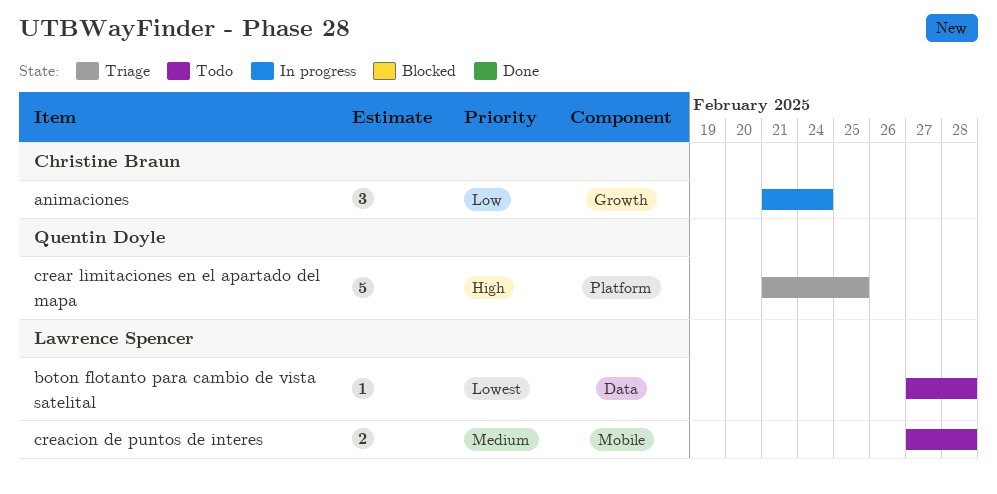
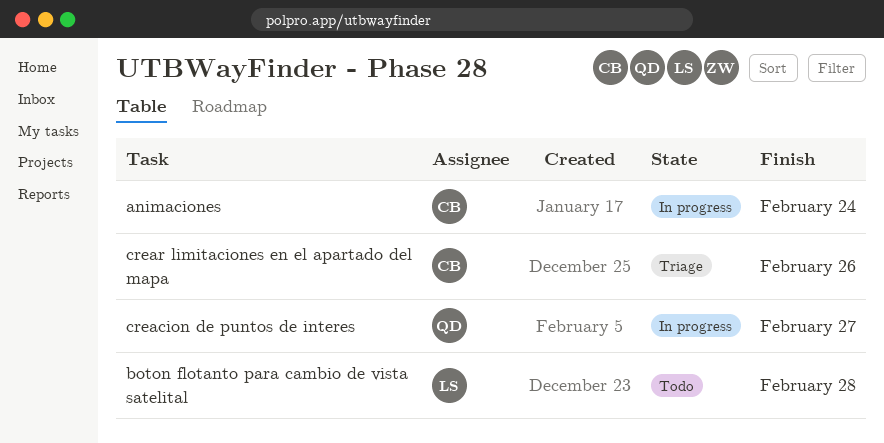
creacion de puntos de interes, status: Todo -> In progress
creacion de puntos de interes, owner: Lawrence Spencer -> Quentin Doyle
creacion de puntos de interes, due: Feb 28 -> Feb 27
crear limitaciones en el apartado del mapa, owner: Quentin Doyle -> Christine Braun
crear limitaciones en el apartado del mapa, due: Feb 25 -> Feb 26

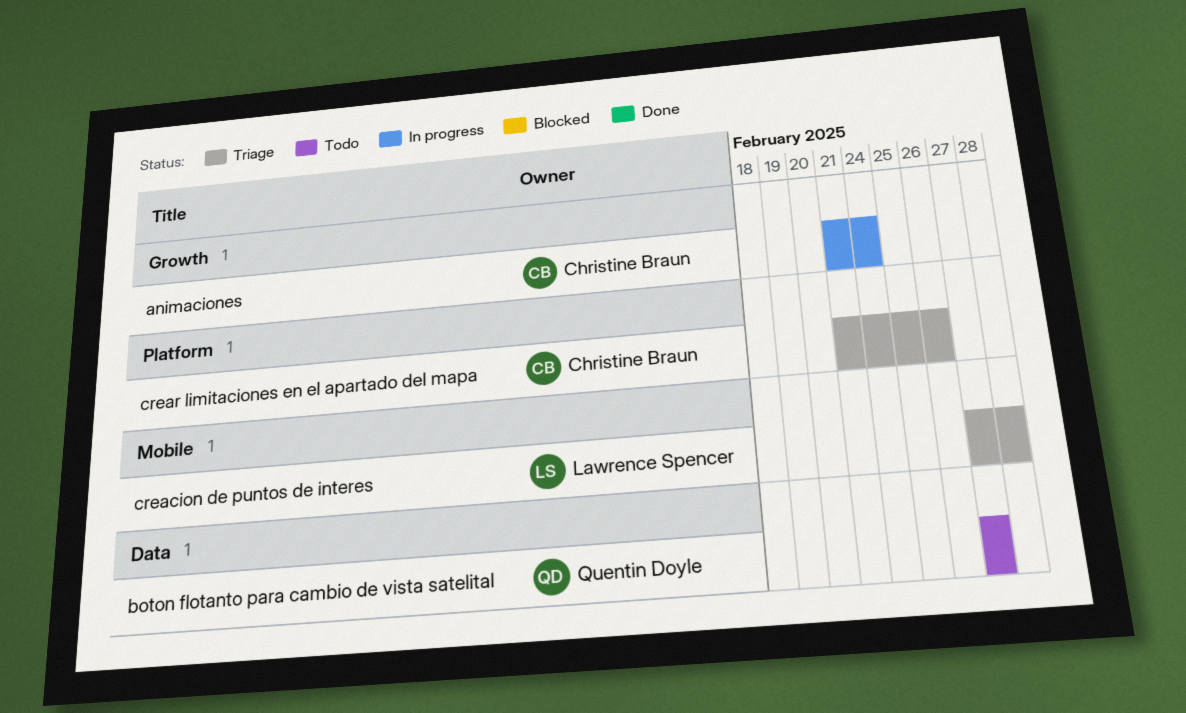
boton flotanto para cambio de vista satelital, owner: Lawrence Spencer -> Quentin Doyle
boton flotanto para cambio de vista satelital, due: Feb 28 -> Feb 27
creacion de puntos de interes, status: In progress -> Triage
creacion de puntos de interes, owner: Quentin Doyle -> Lawrence Spencer
creacion de puntos de interes, due: Feb 27 -> Feb 28

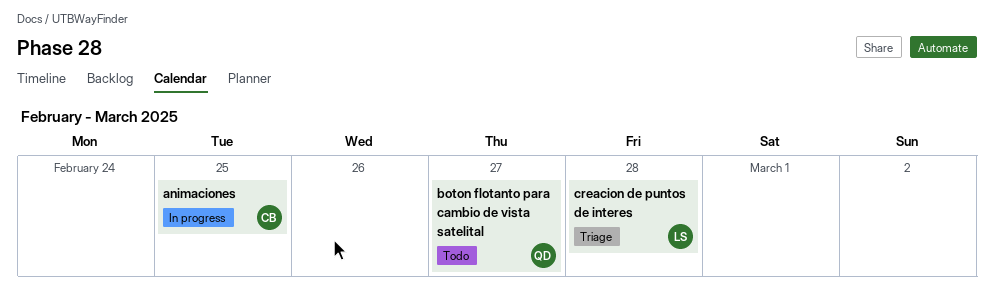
animaciones, due: Feb 24 -> Feb 25
crear limitaciones en el apartado del mapa: present -> none

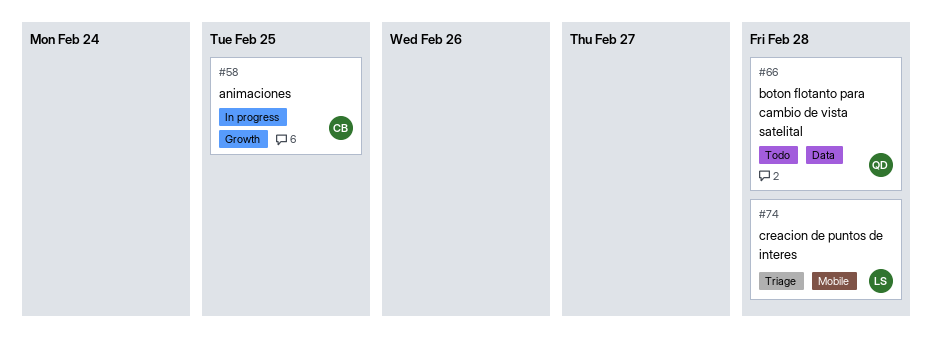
boton flotanto para cambio de vista satelital, due: Feb 27 -> Feb 28

